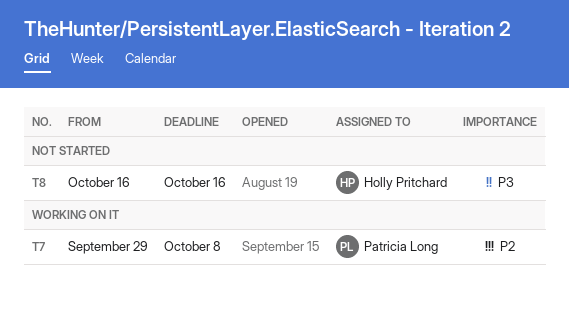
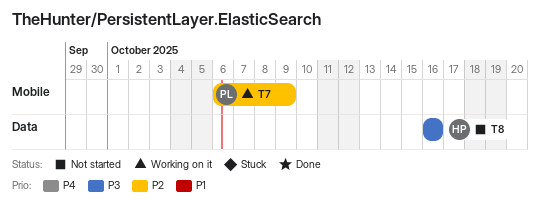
T7, start: Sep 29 -> Oct 6
T7, due: Oct 8 -> Oct 9

